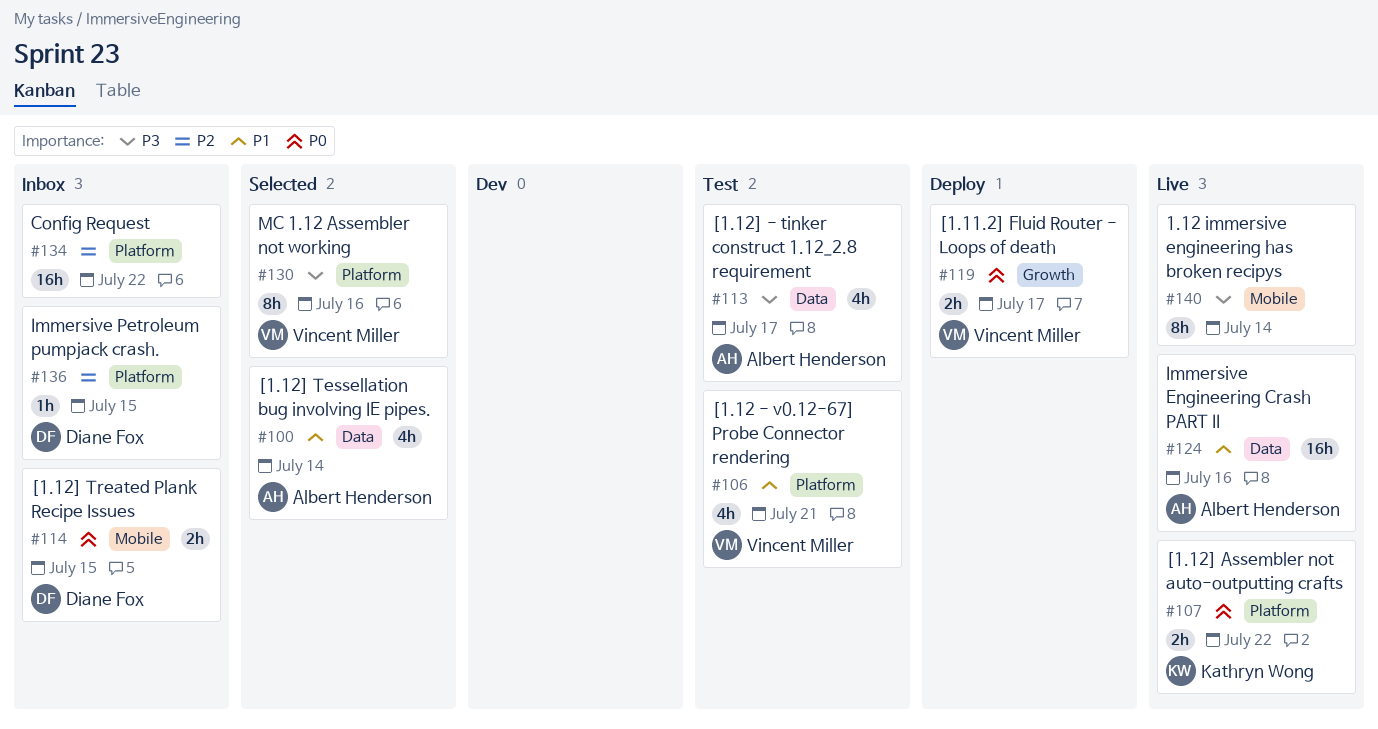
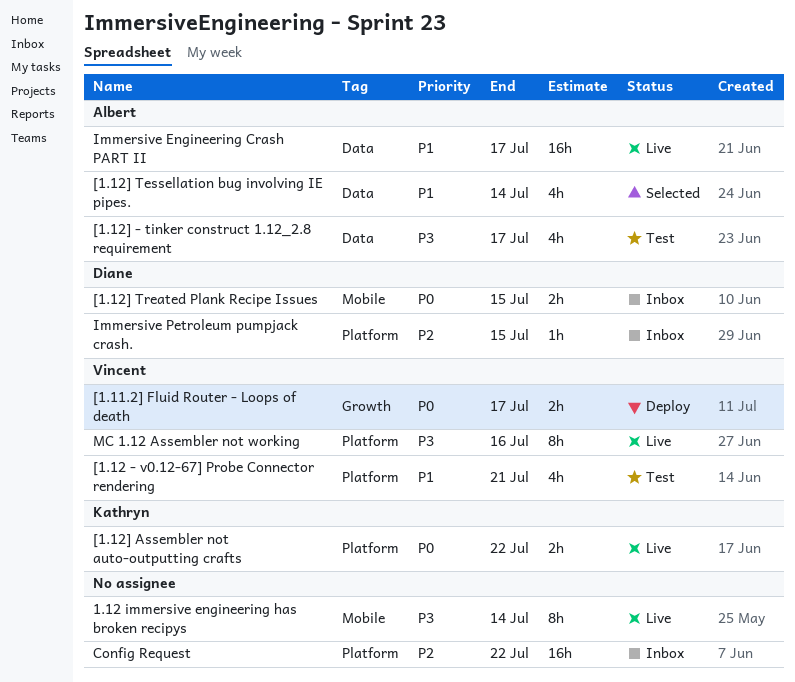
Immersive Engineering Crash PART II, due: Jul 16 -> Jul 17
MC 1.12 Assembler not working, status: Selected -> Live

